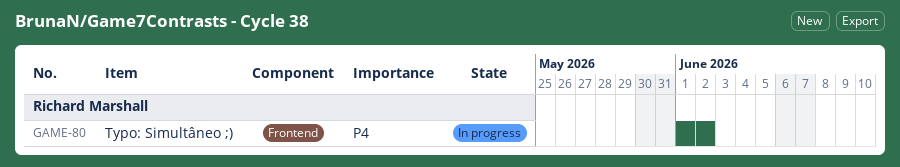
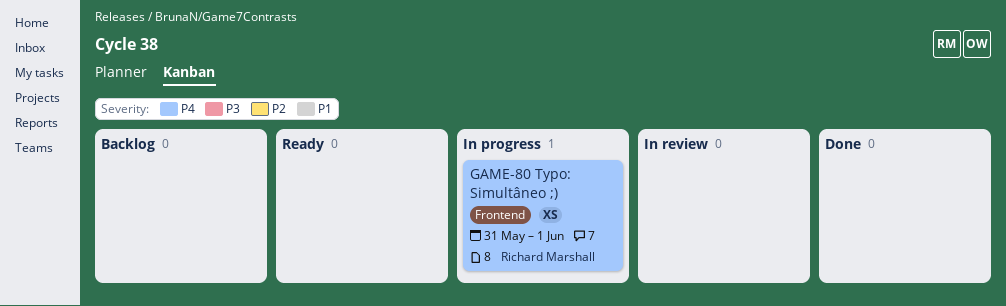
GAME-80, start: Jun 1 -> May 31
GAME-80, due: Jun 2 -> Jun 1

